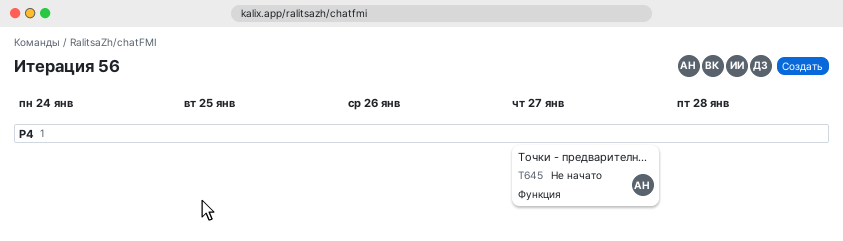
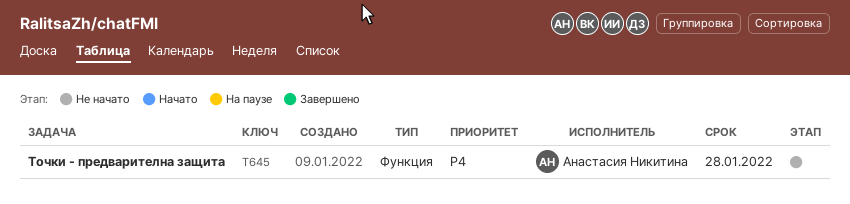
T645, due: Jan 27 -> Jan 28

